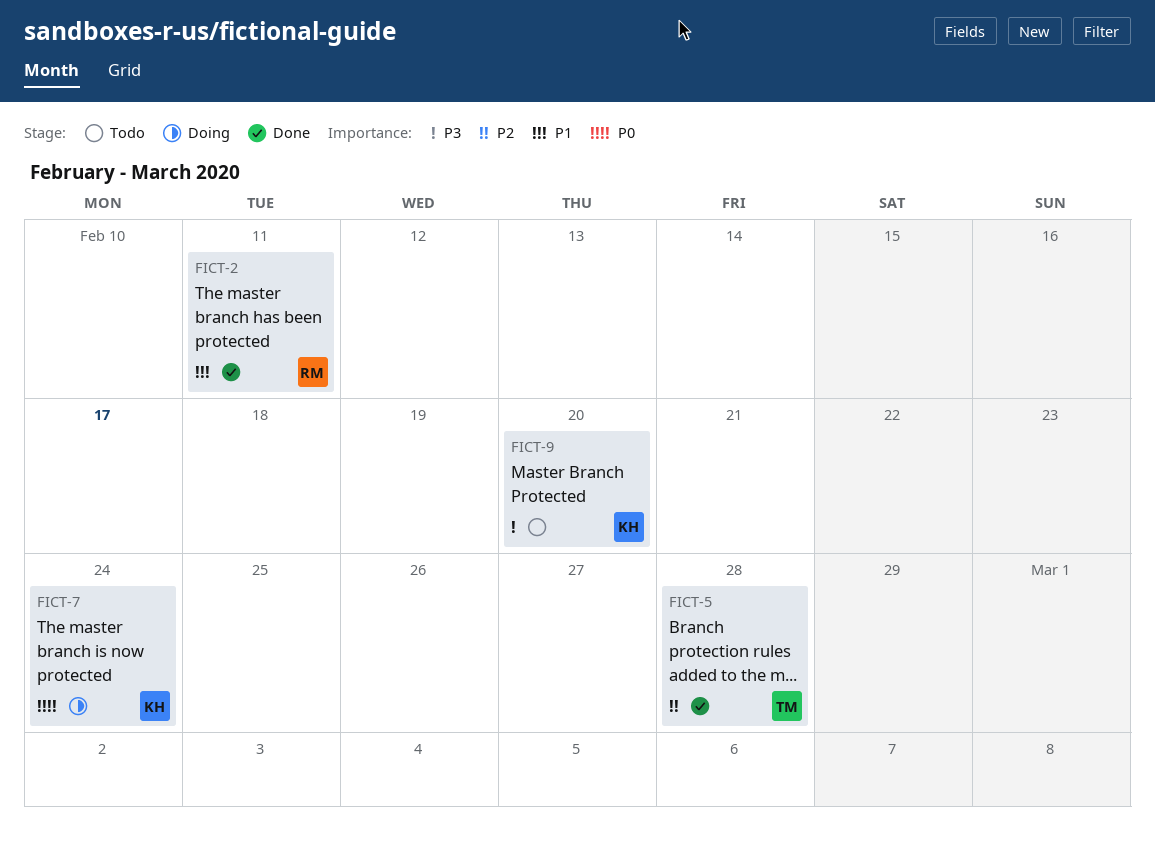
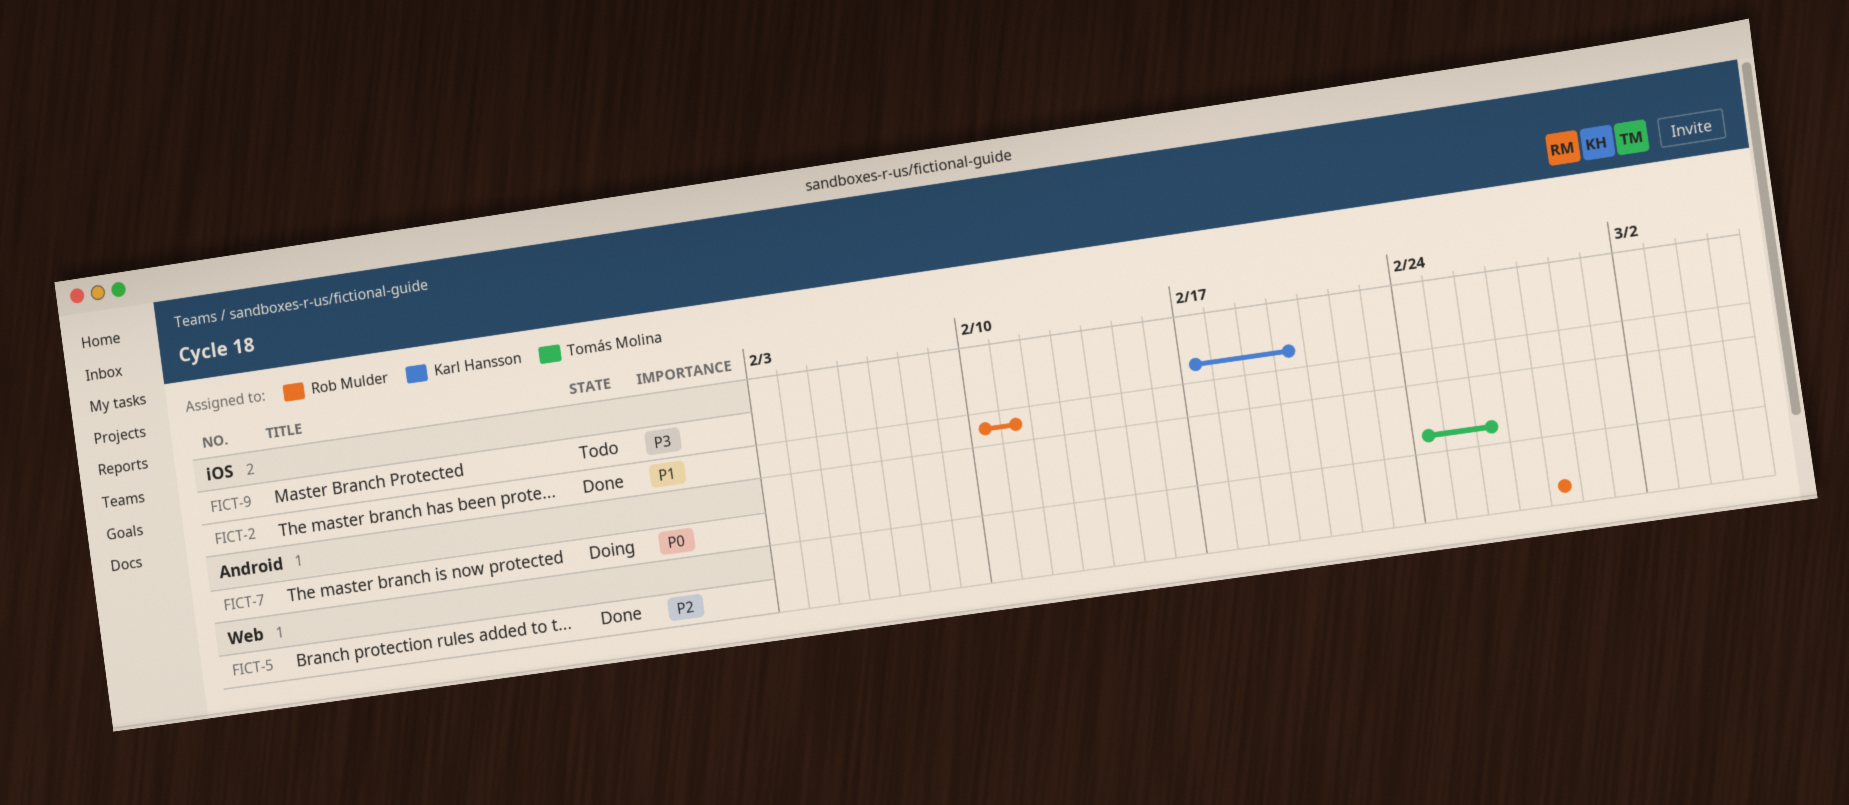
FICT-5, owner: Tomás Molina -> Rob Mulder
FICT-7, owner: Karl Hansson -> Tomás Molina
FICT-7, due: Feb 24 -> Feb 26

